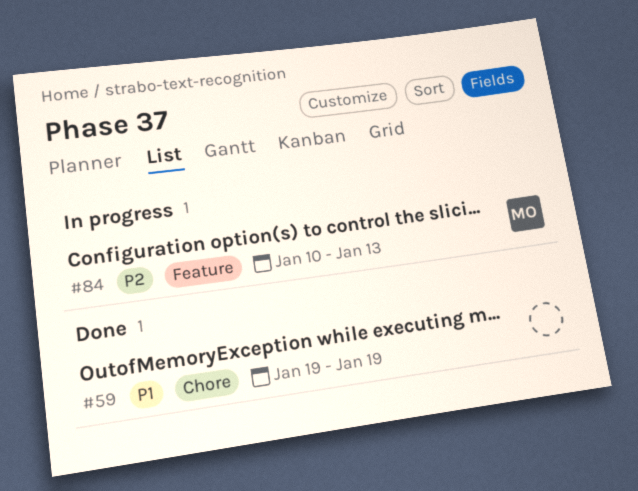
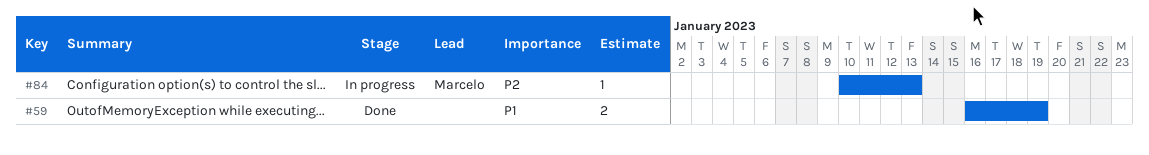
#59, start: Jan 19 -> Jan 16

